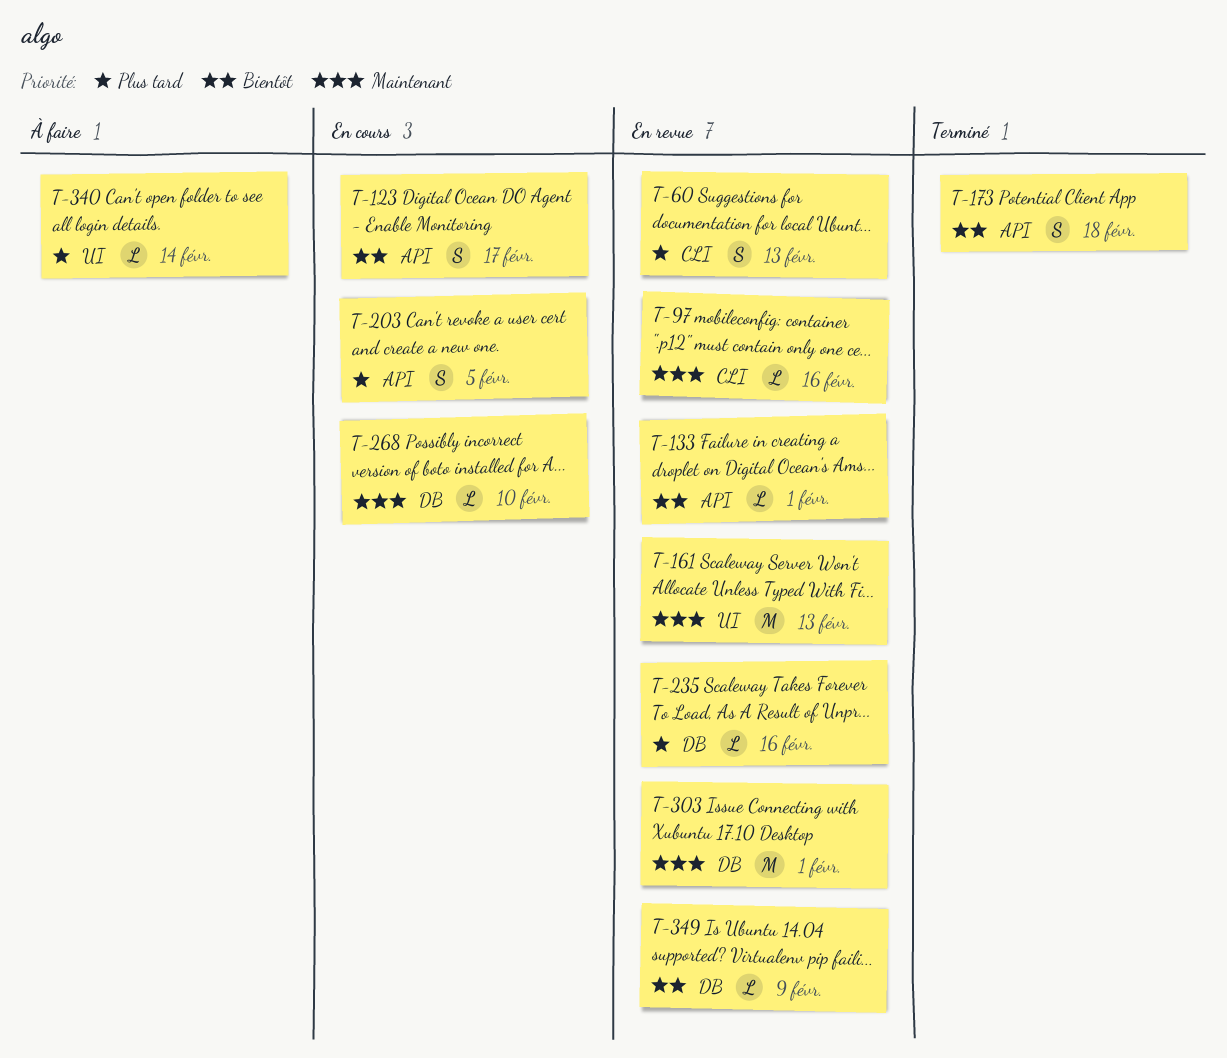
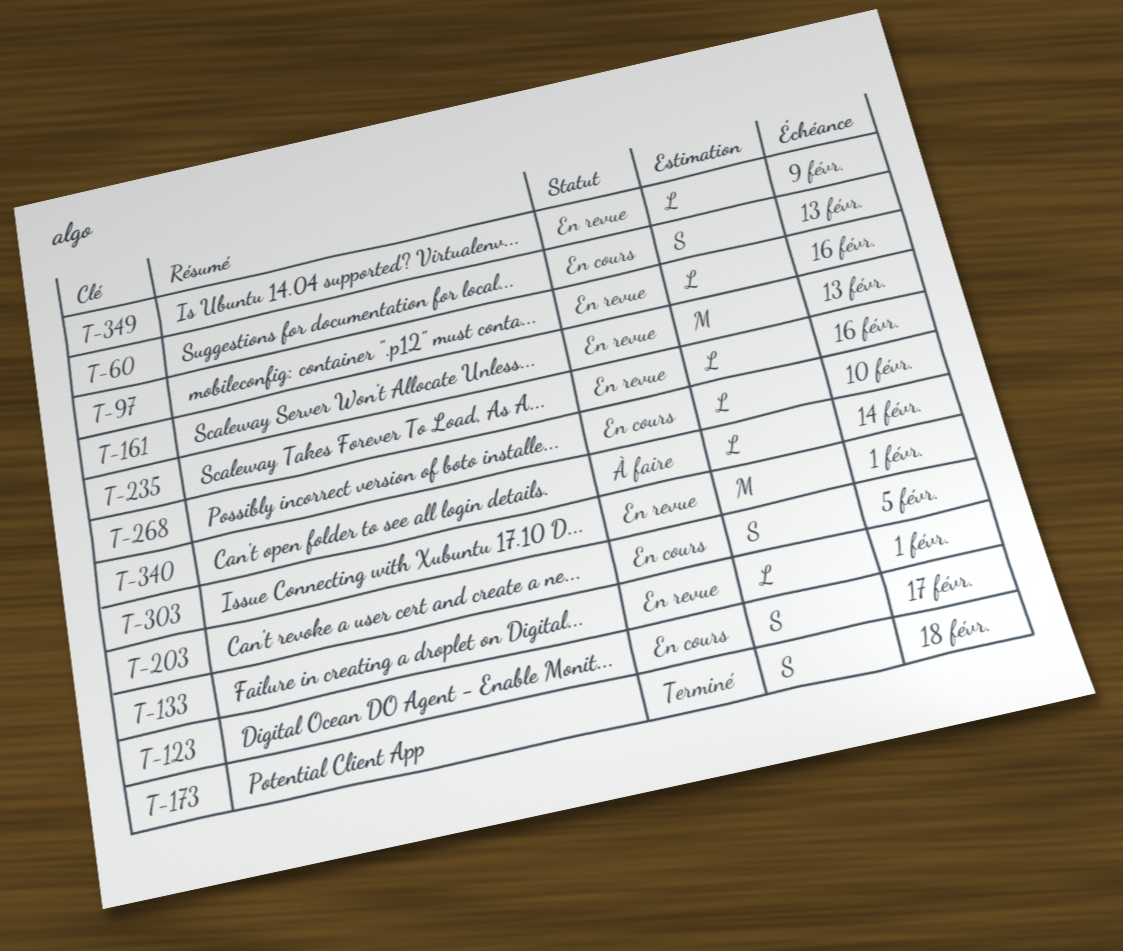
T-60, status: En revue -> En cours

